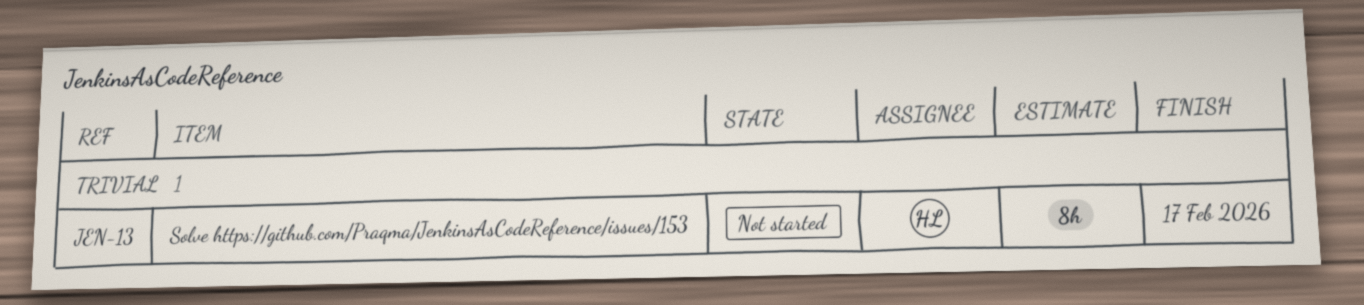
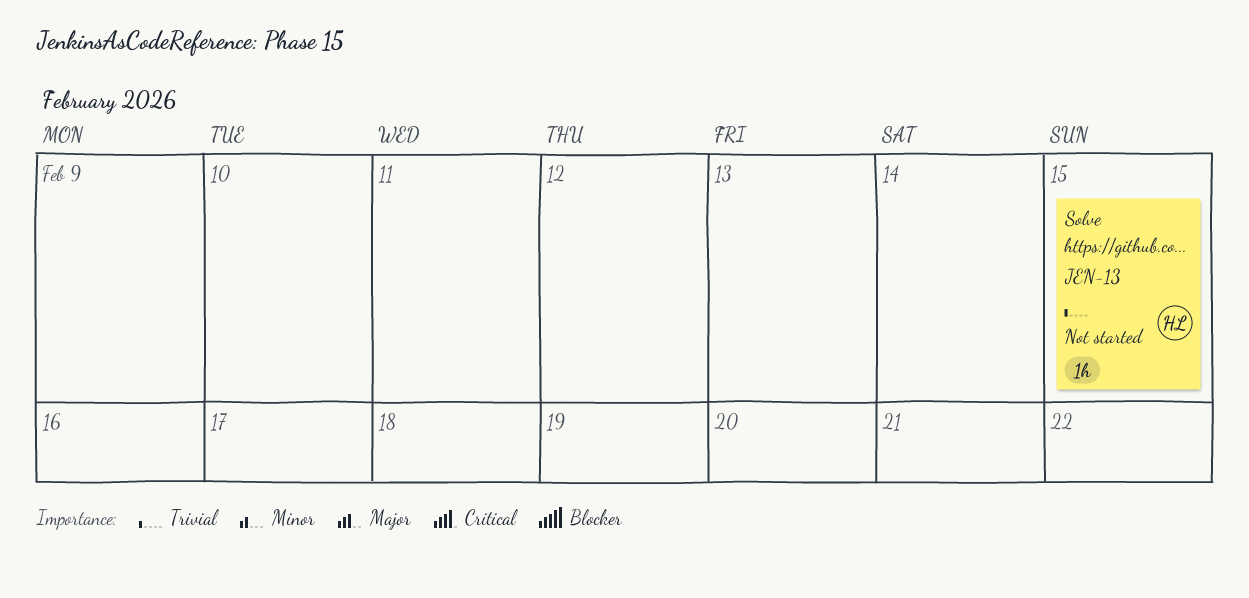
JEN-13, estimate: 8h -> 1h
JEN-13, due: Feb 17 -> Feb 15

